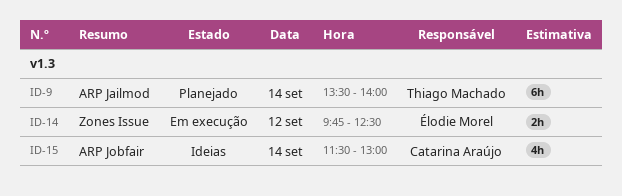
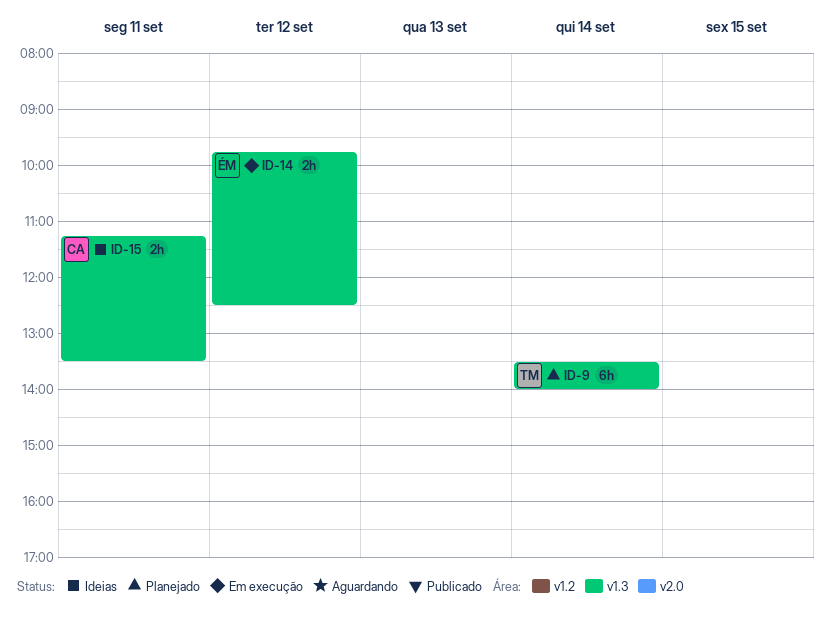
ID-15, estimate: 4h -> 2h
ID-15, day: Sep 14 -> Sep 11
ID-15, begins: 11:30 -> 11:15
ID-15, ends: 13:00 -> 13:30

